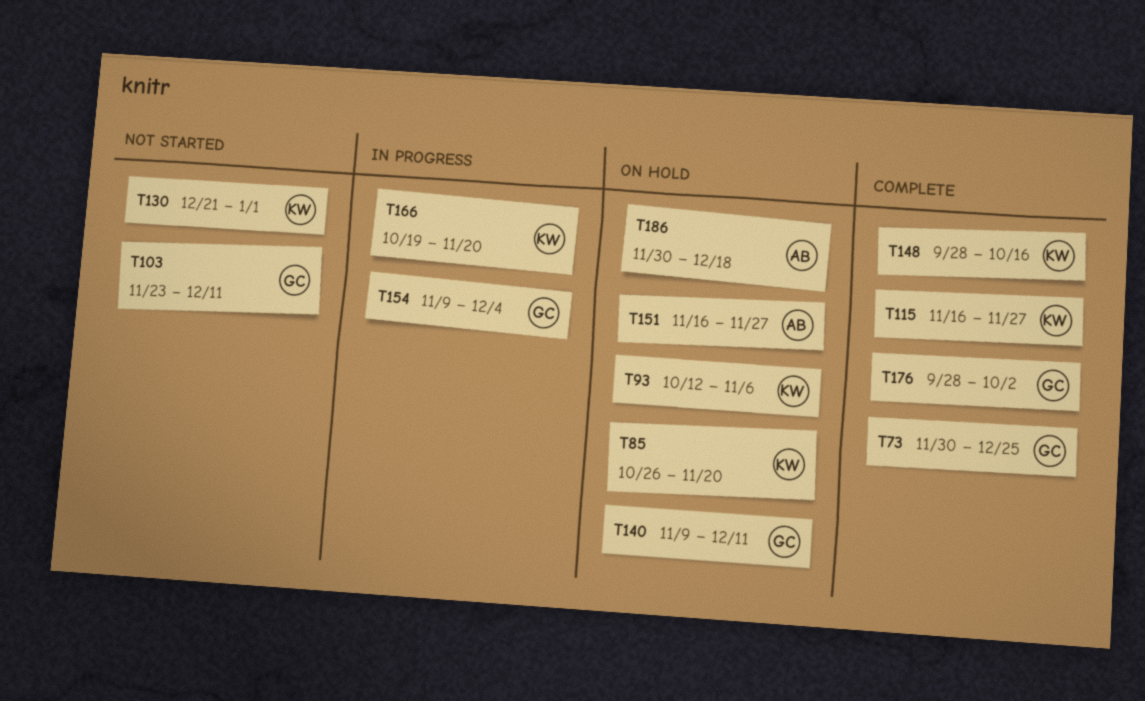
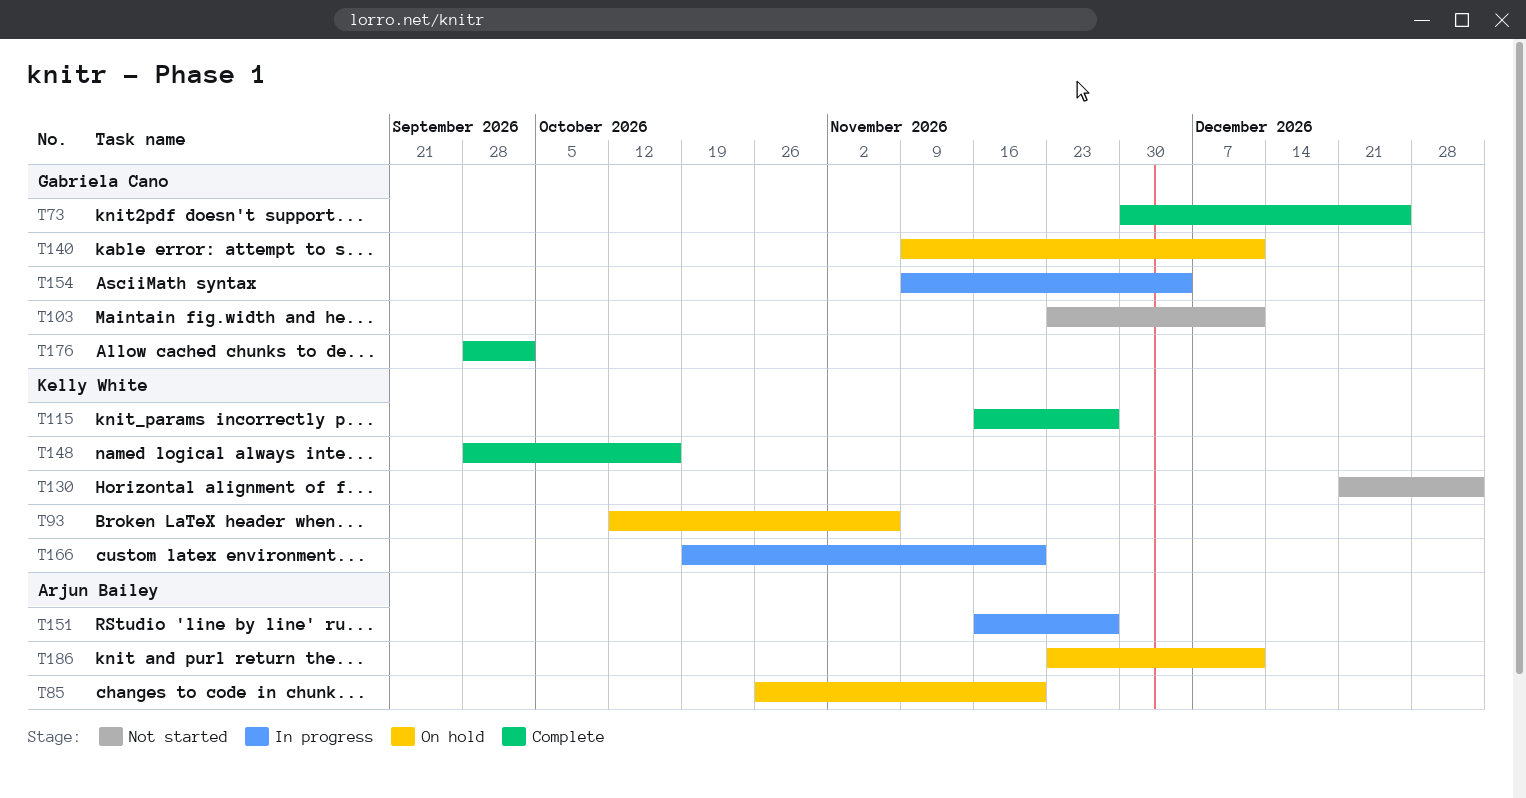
T85, owner: Kelly White -> Arjun Bailey
T151, status: On hold -> In progress
T186, start: Nov 30 -> Nov 23
T186, due: Dec 18 -> Dec 11

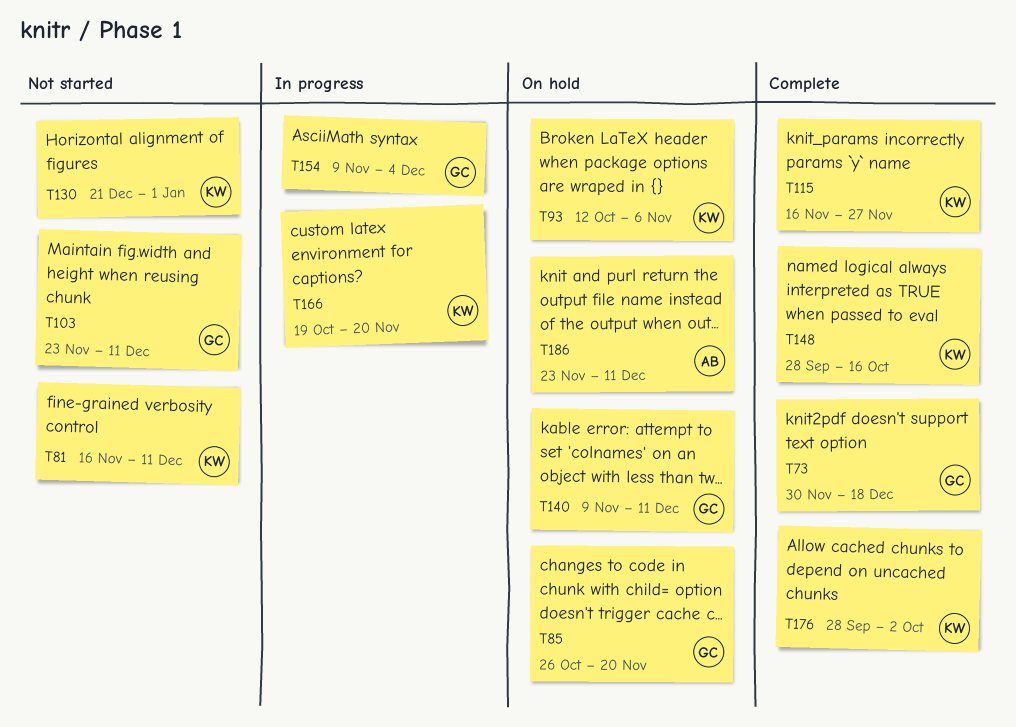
T73, due: Dec 25 -> Dec 18
T81: none -> present
T85, owner: Arjun Bailey -> Gabriela Cano
T151: present -> none
T176, owner: Gabriela Cano -> Kelly White

